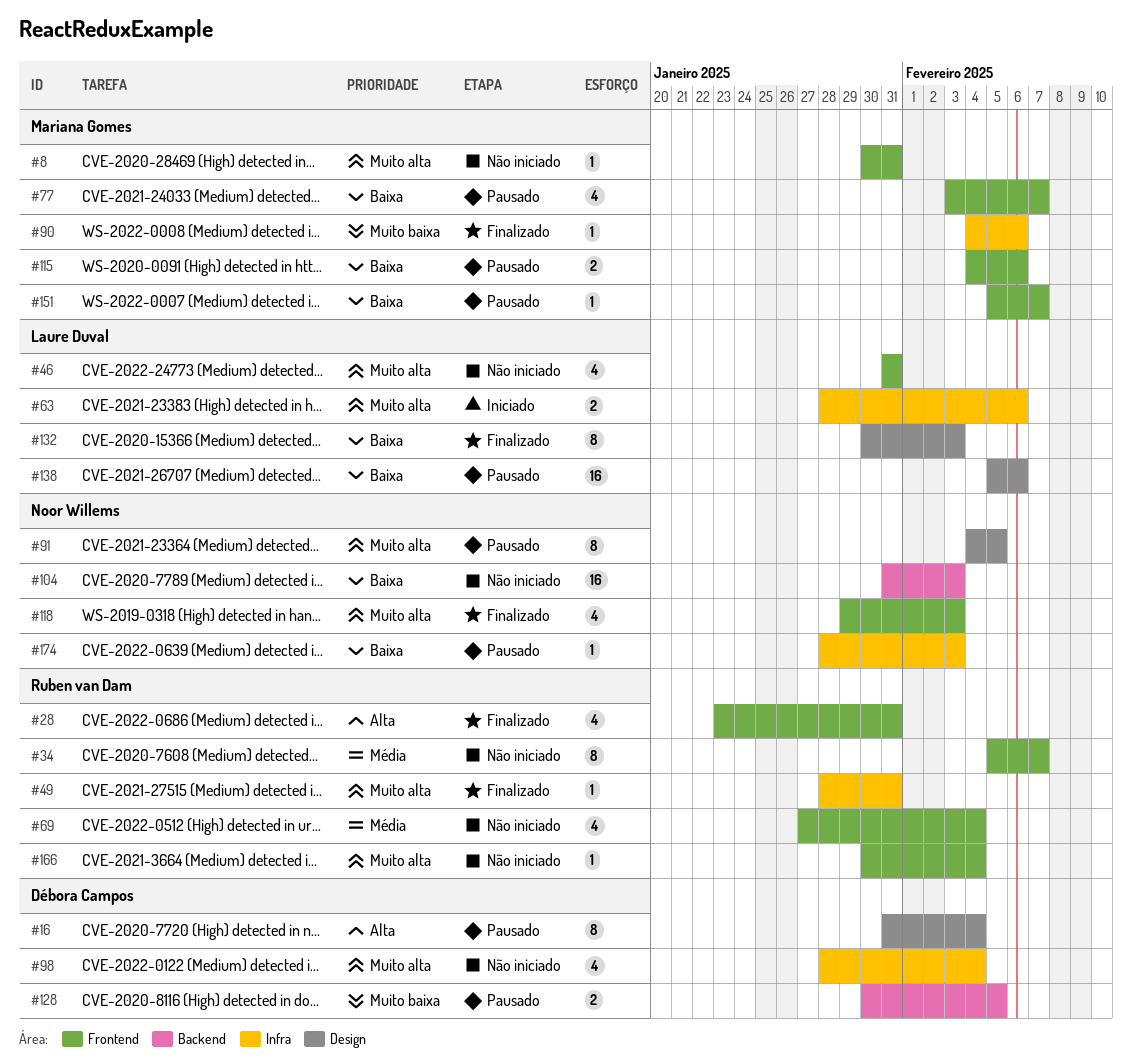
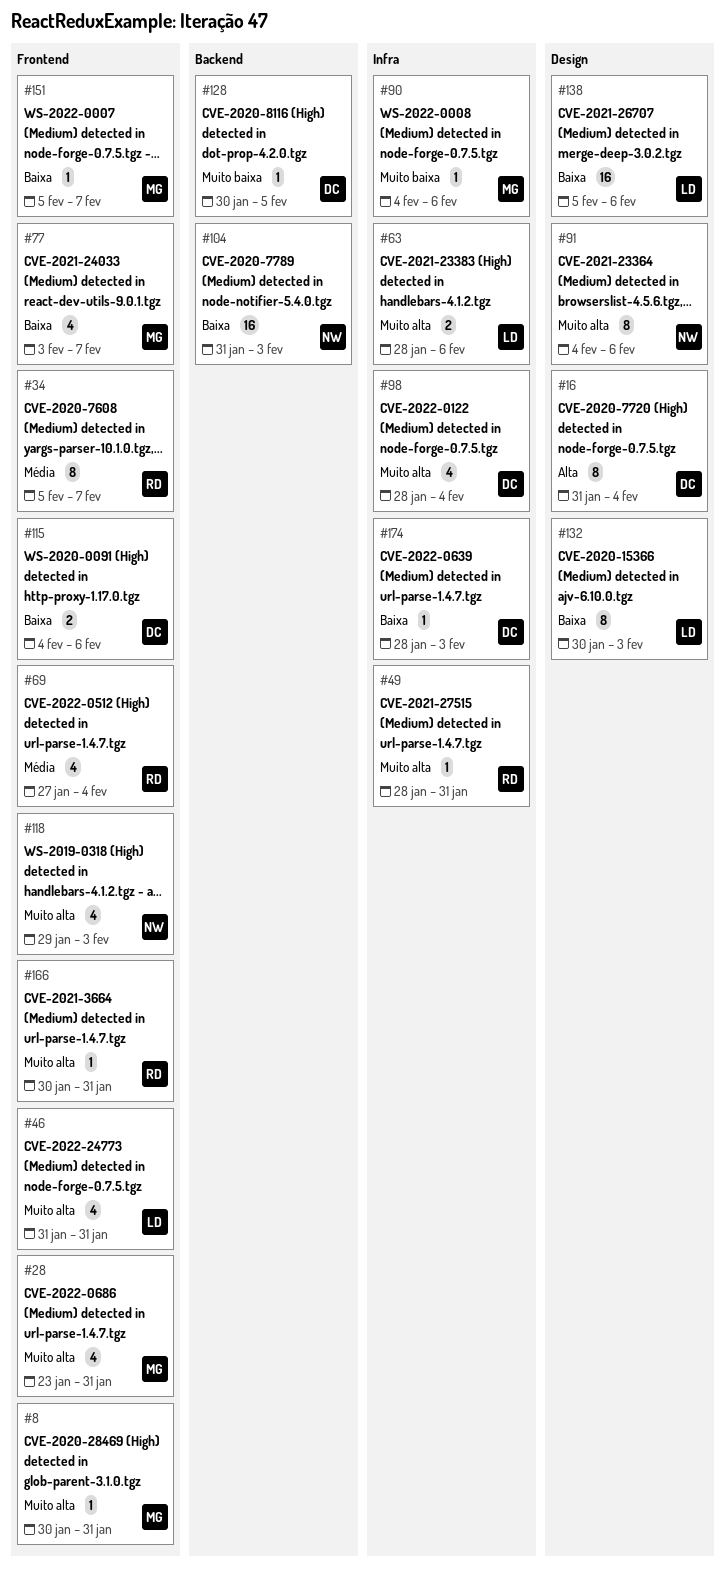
#28, owner: Ruben van Dam -> Mariana Gomes
#28, priority: Alta -> Muito alta
#91, due: Feb 5 -> Feb 6
#115, owner: Mariana Gomes -> Débora Campos
#128, estimate: 2 -> 1
#166, due: Feb 4 -> Jan 31
#174, owner: Noor Willems -> Débora Campos

